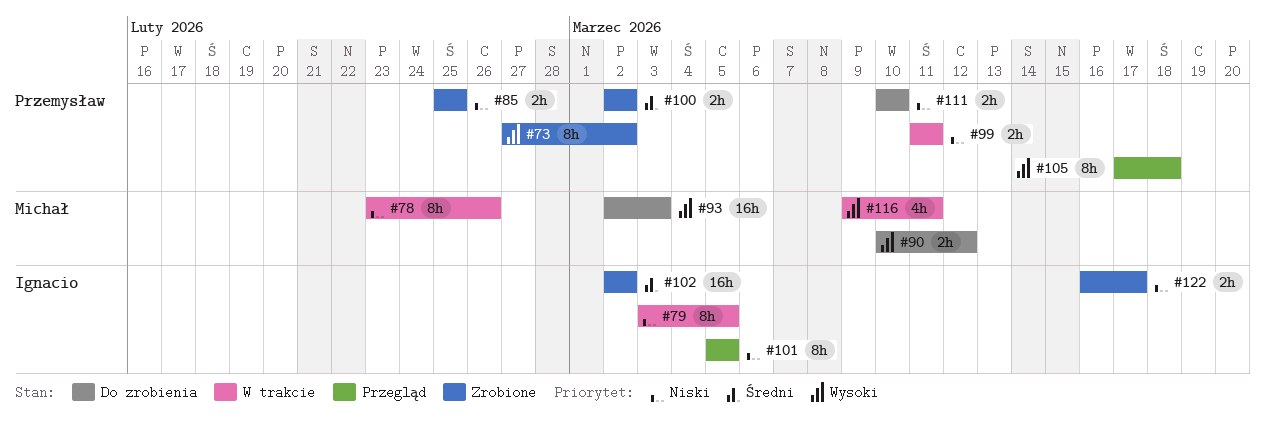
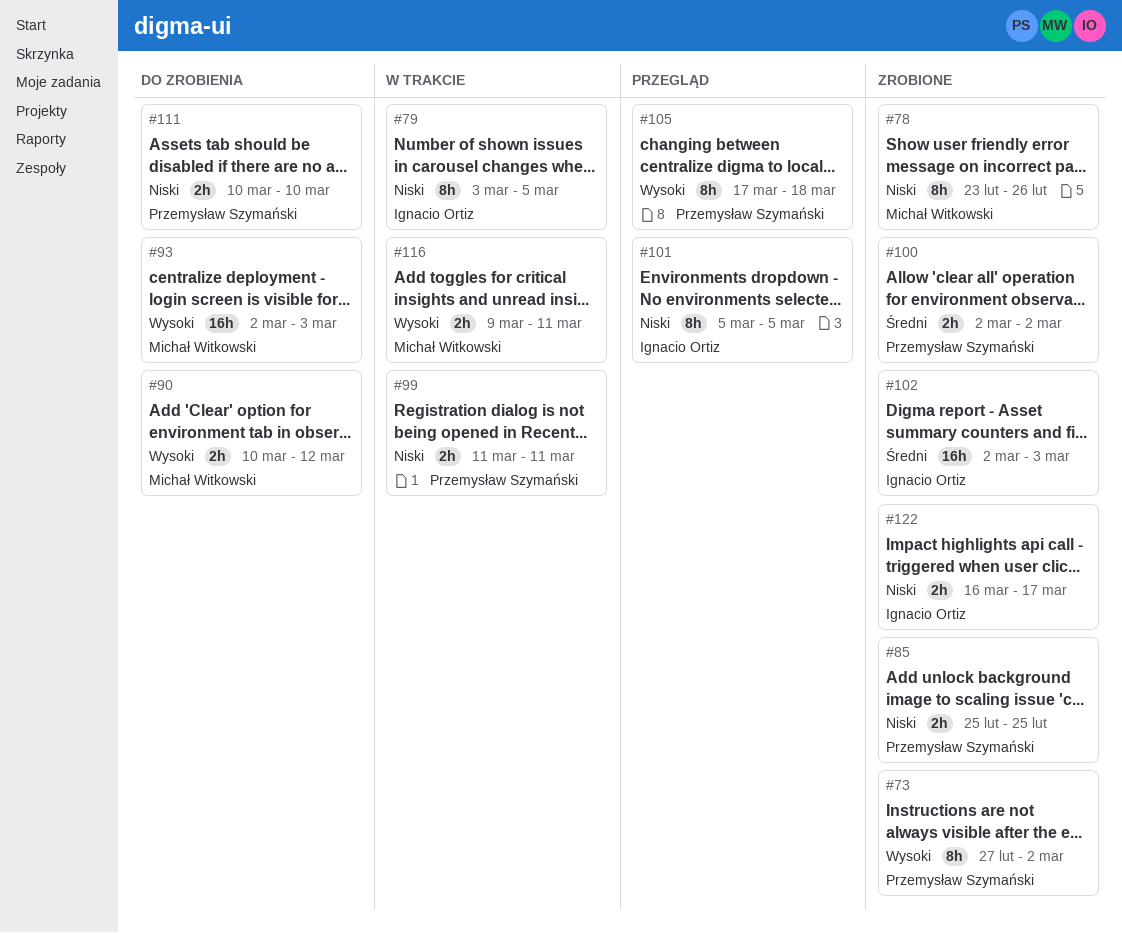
#78, status: W trakcie -> Zrobione
#102, due: Mar 2 -> Mar 3
#116, estimate: 4h -> 2h

